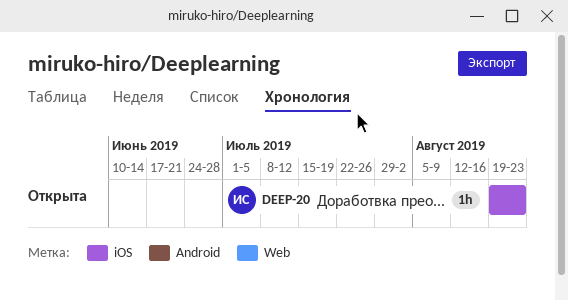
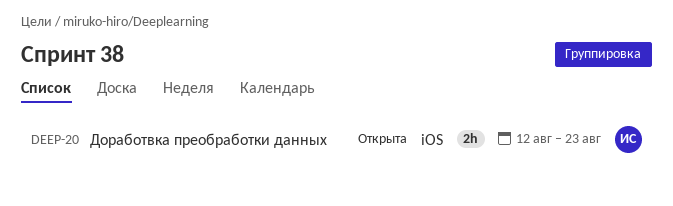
DEEP-20, estimate: 1h -> 2h
DEEP-20, start: Aug 19 -> Aug 12

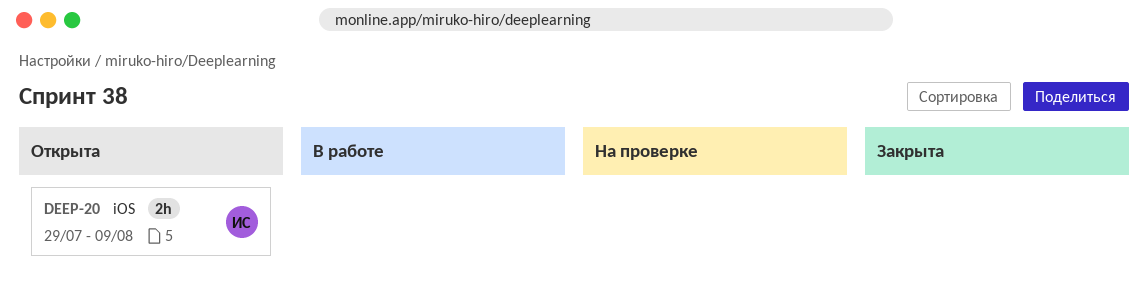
DEEP-20, start: Aug 12 -> Jul 29
DEEP-20, due: Aug 23 -> Aug 9

